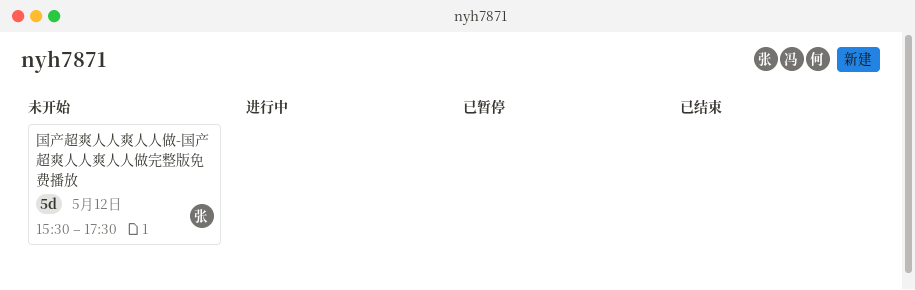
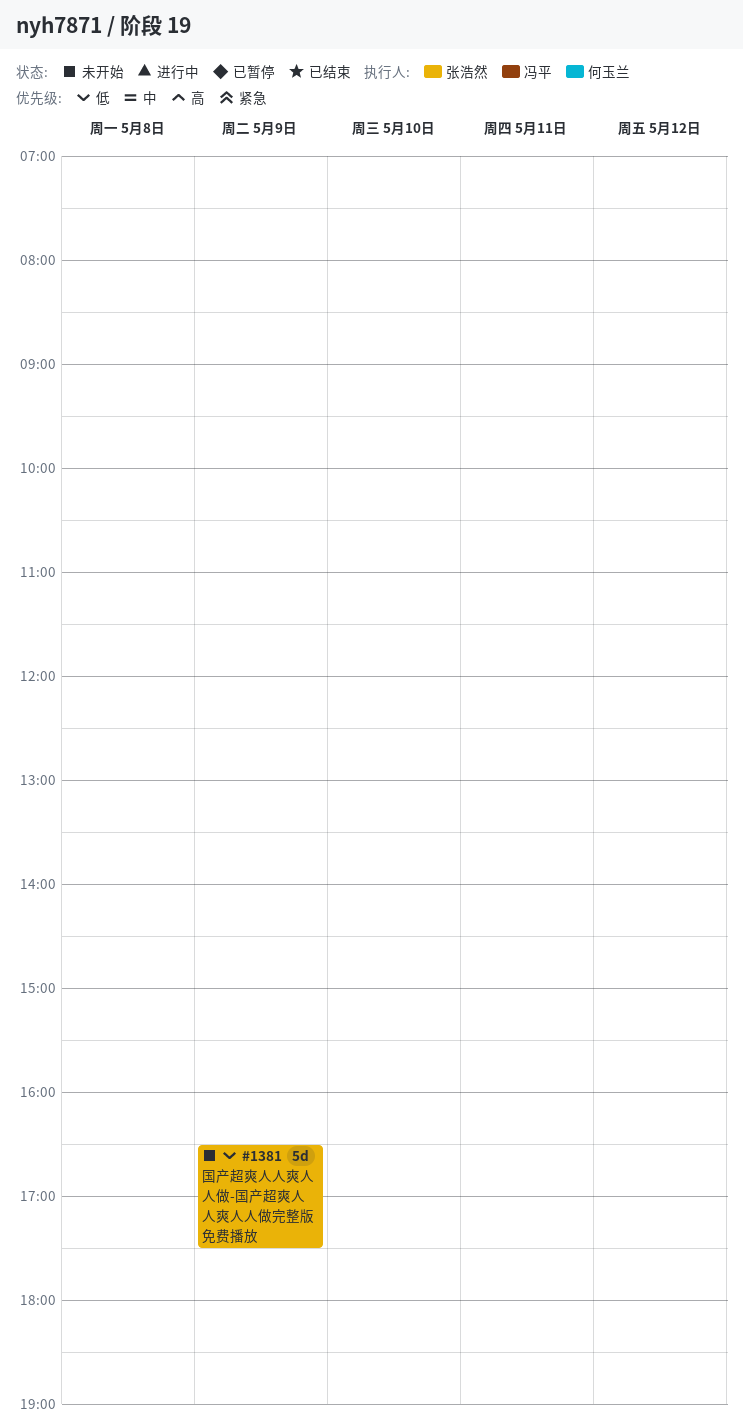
国产超爽人人爽人人做-国产超爽人人爽人人做完整版免费播放, day: May 12 -> May 9
国产超爽人人爽人人做-国产超爽人人爽人人做完整版免费播放, begins: 15:30 -> 16:30

